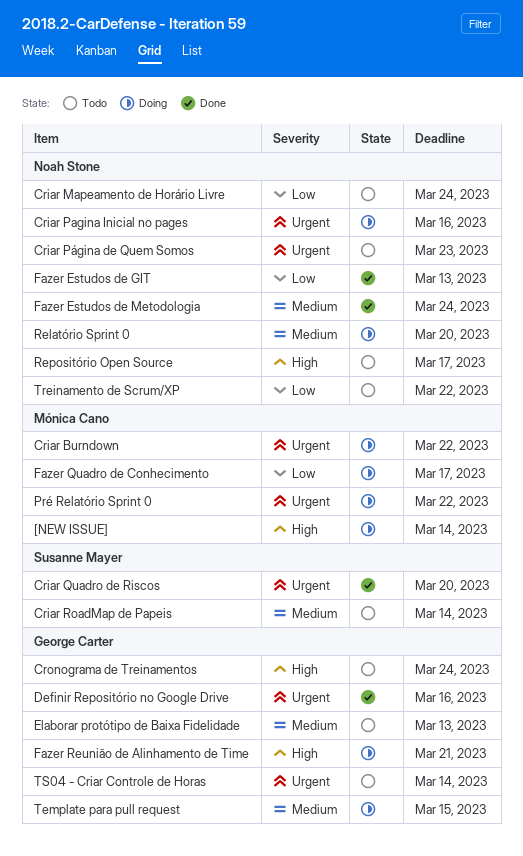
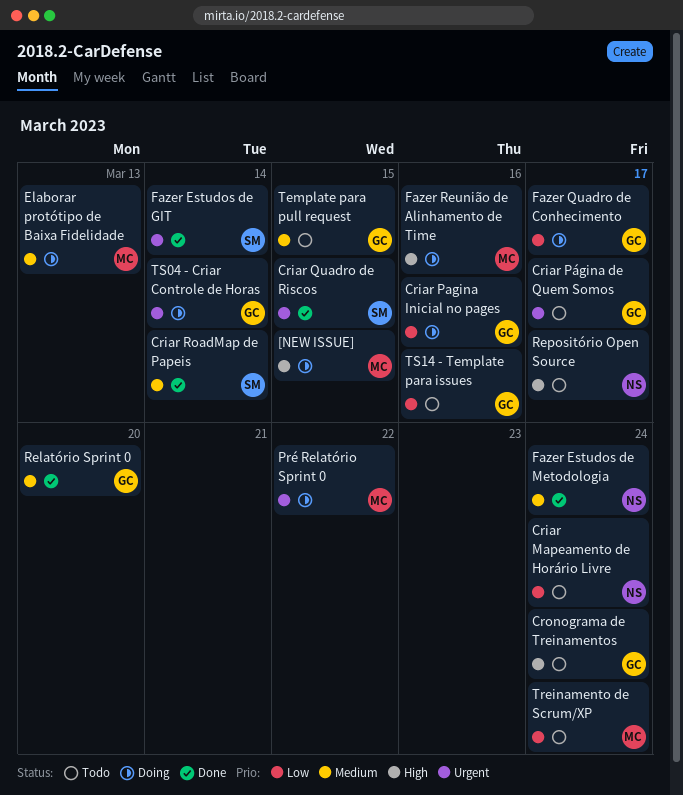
[NEW ISSUE], due: Mar 14 -> Mar 15
Criar Burndown: present -> none
Criar Pagina Inicial no pages, owner: Noah Stone -> George Carter
Criar Pagina Inicial no pages, priority: Urgent -> Low
Criar Página de Quem Somos, owner: Noah Stone -> George Carter
Criar Página de Quem Somos, due: Mar 23 -> Mar 17
Criar Quadro de Riscos, due: Mar 20 -> Mar 15
Criar RoadMap de Papeis, status: Todo -> Done
Definir Repositório no Google Drive: present -> none
Elaborar protótipo de Baixa Fidelidade, status: Todo -> Doing
Elaborar protótipo de Baixa Fidelidade, owner: George Carter -> Mónica Cano
Fazer Estudos de GIT, owner: Noah Stone -> Susanne Mayer
Fazer Estudos de GIT, priority: Low -> Urgent
Fazer Estudos de GIT, due: Mar 13 -> Mar 14
Fazer Quadro de Conhecimento, owner: Mónica Cano -> George Carter
Fazer Reunião de Alinhamento de Time, owner: George Carter -> Mónica Cano
Fazer Reunião de Alinhamento de Time, due: Mar 21 -> Mar 16
Relatório Sprint 0, status: Doing -> Done
Relatório Sprint 0, owner: Noah Stone -> George Carter
Template para pull request, status: Doing -> Todo
Treinamento de Scrum/XP, owner: Noah Stone -> Mónica Cano
Treinamento de Scrum/XP, due: Mar 22 -> Mar 24
TS04 - Criar Controle de Horas, status: Todo -> Doing
TS14 - Template para issues: none -> present

